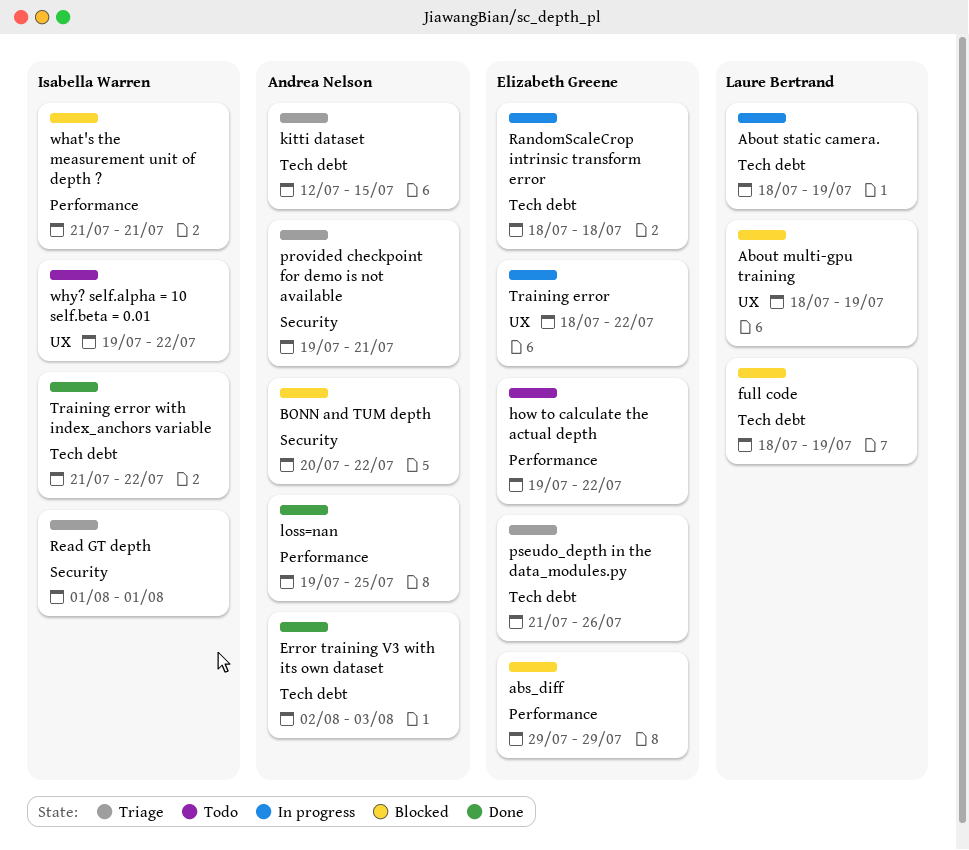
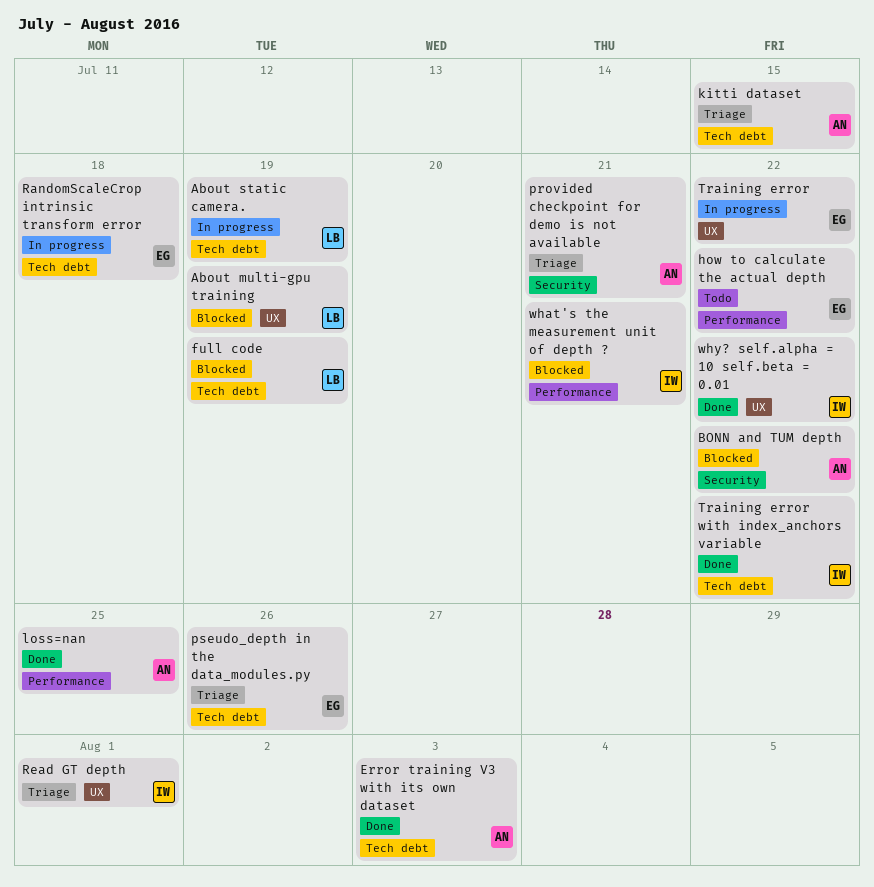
abs_diff: present -> none
Read GT depth, label: Security -> UX
why? self.alpha = 10 self.beta = 0.01, status: Todo -> Done

